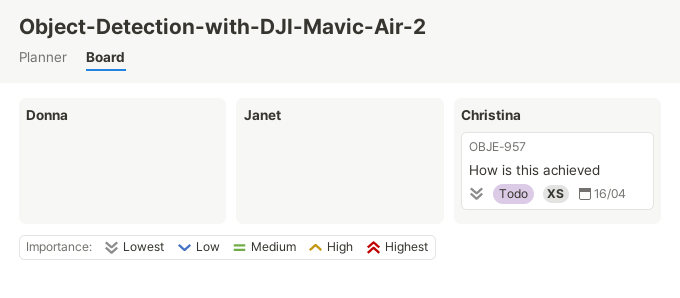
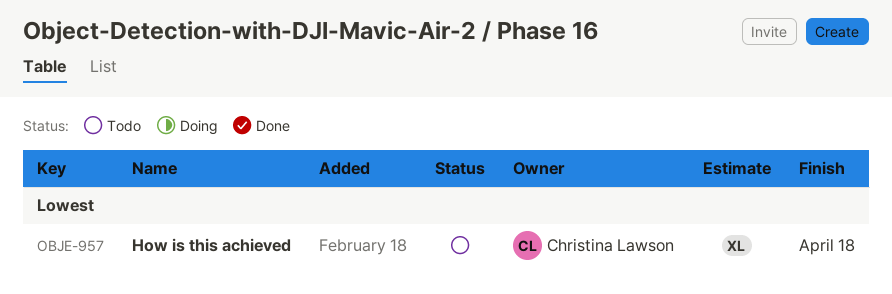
OBJE-957, estimate: XS -> XL
OBJE-957, due: Apr 16 -> Apr 18

